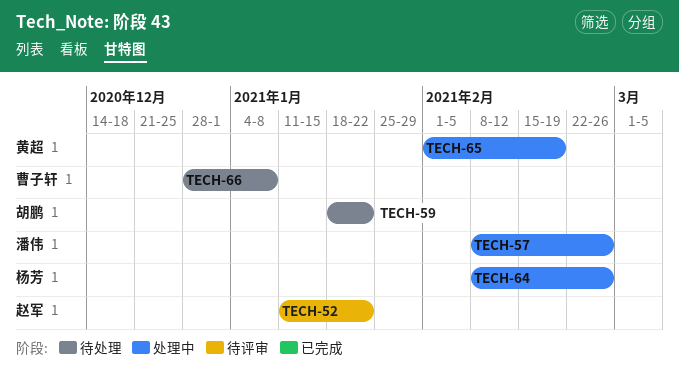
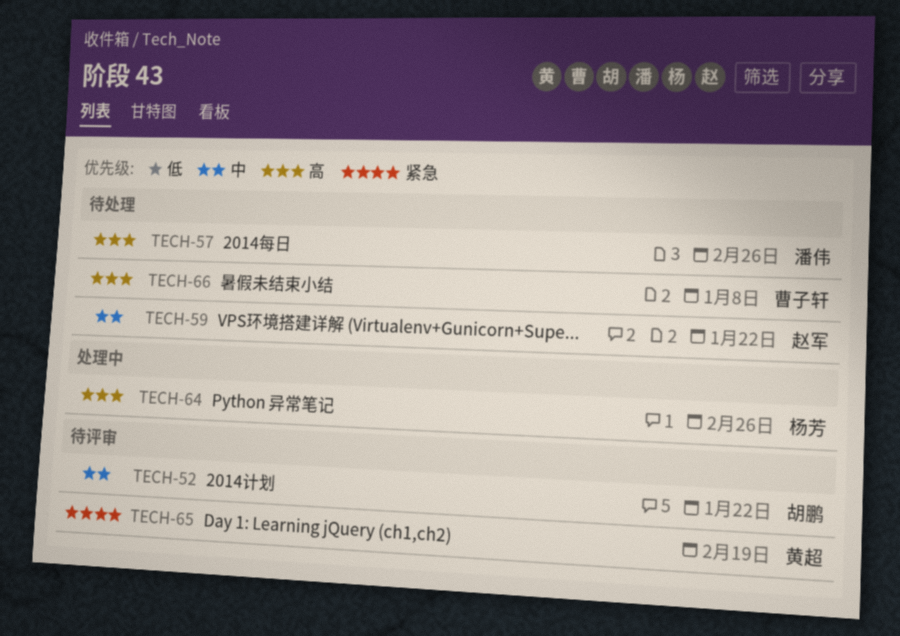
TECH-52, owner: 赵军 -> 胡鹏
TECH-57, status: 处理中 -> 待处理
TECH-59, owner: 胡鹏 -> 赵军
TECH-65, status: 处理中 -> 待评审

